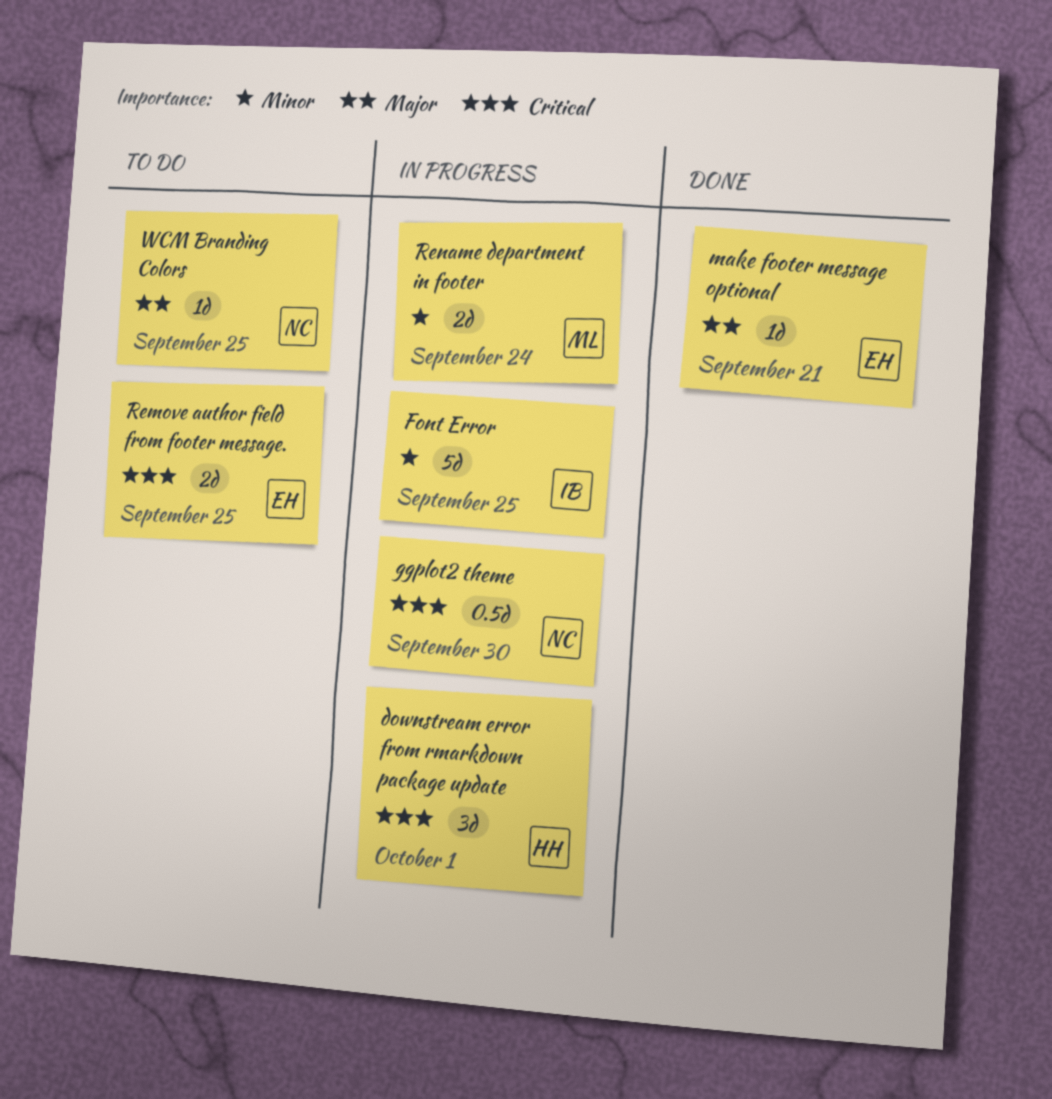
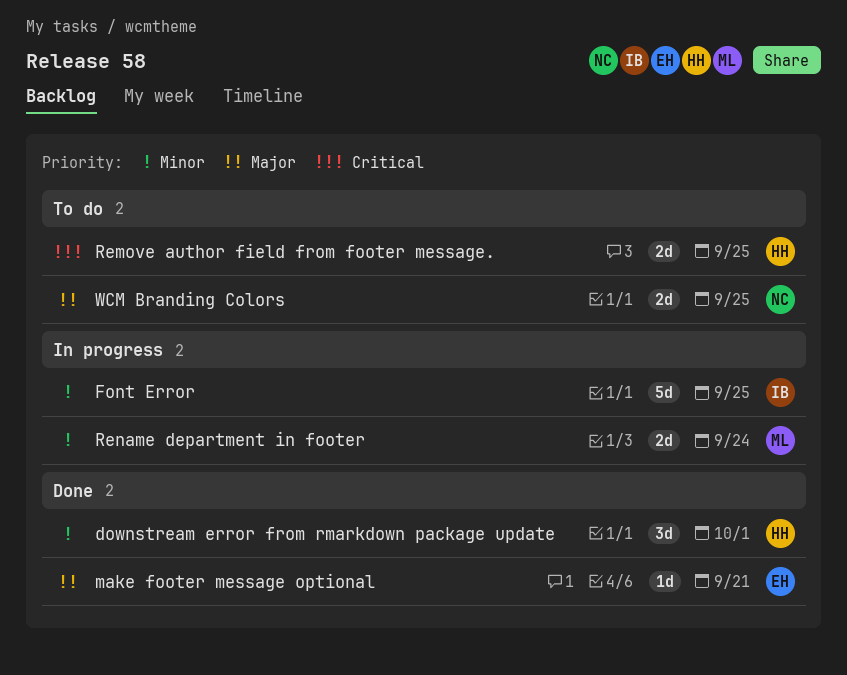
downstream error from rmarkdown package update, status: In progress -> Done
downstream error from rmarkdown package update, priority: Critical -> Minor
ggplot2 theme: present -> none
Remove author field from footer message., owner: EH -> HH
WCM Branding Colors, estimate: 1d -> 2d

